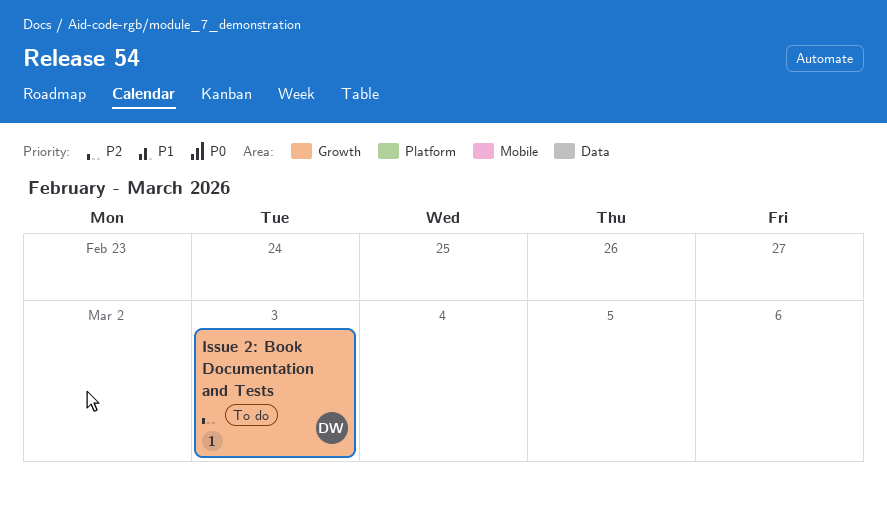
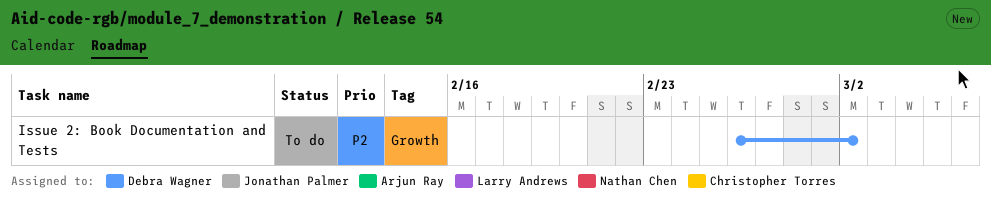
Issue 2: Book Documentation and Tests, due: Mar 3 -> Mar 2

